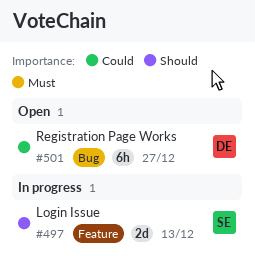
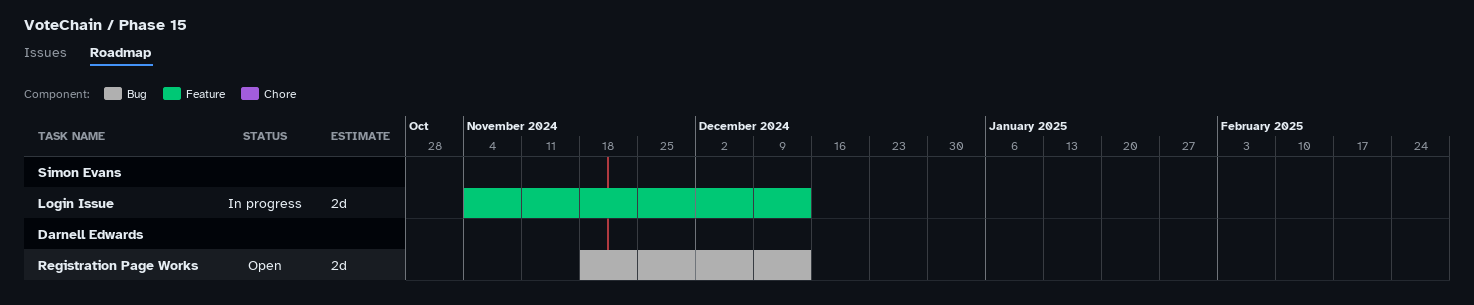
Registration Page Works, estimate: 6h -> 2d
Registration Page Works, due: Dec 27 -> Dec 13

